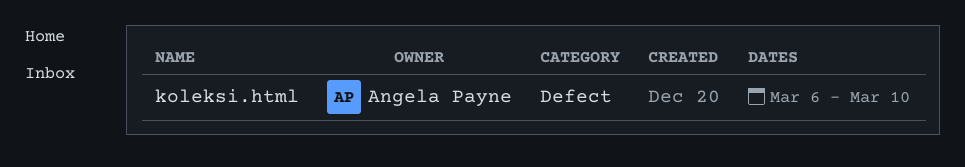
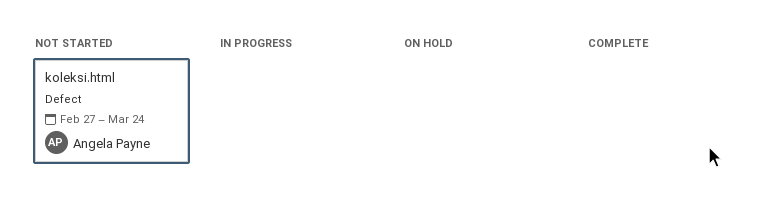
koleksi.html, start: Mar 6 -> Feb 27
koleksi.html, due: Mar 10 -> Mar 24

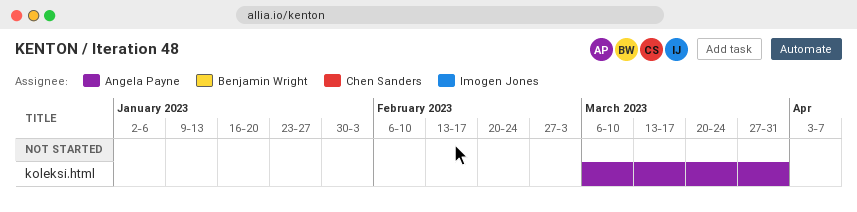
koleksi.html, start: Feb 27 -> Mar 6
koleksi.html, due: Mar 24 -> Mar 31

